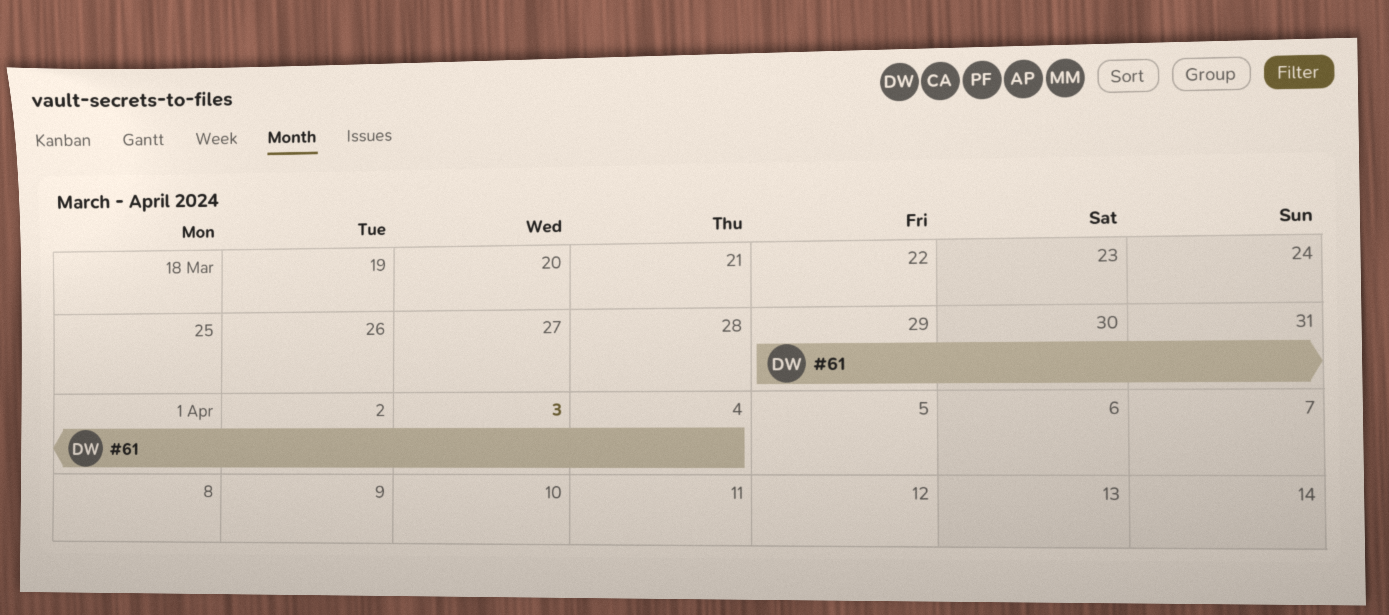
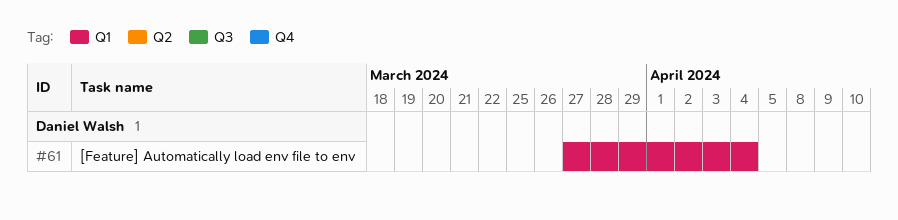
#61, start: Mar 29 -> Mar 27

